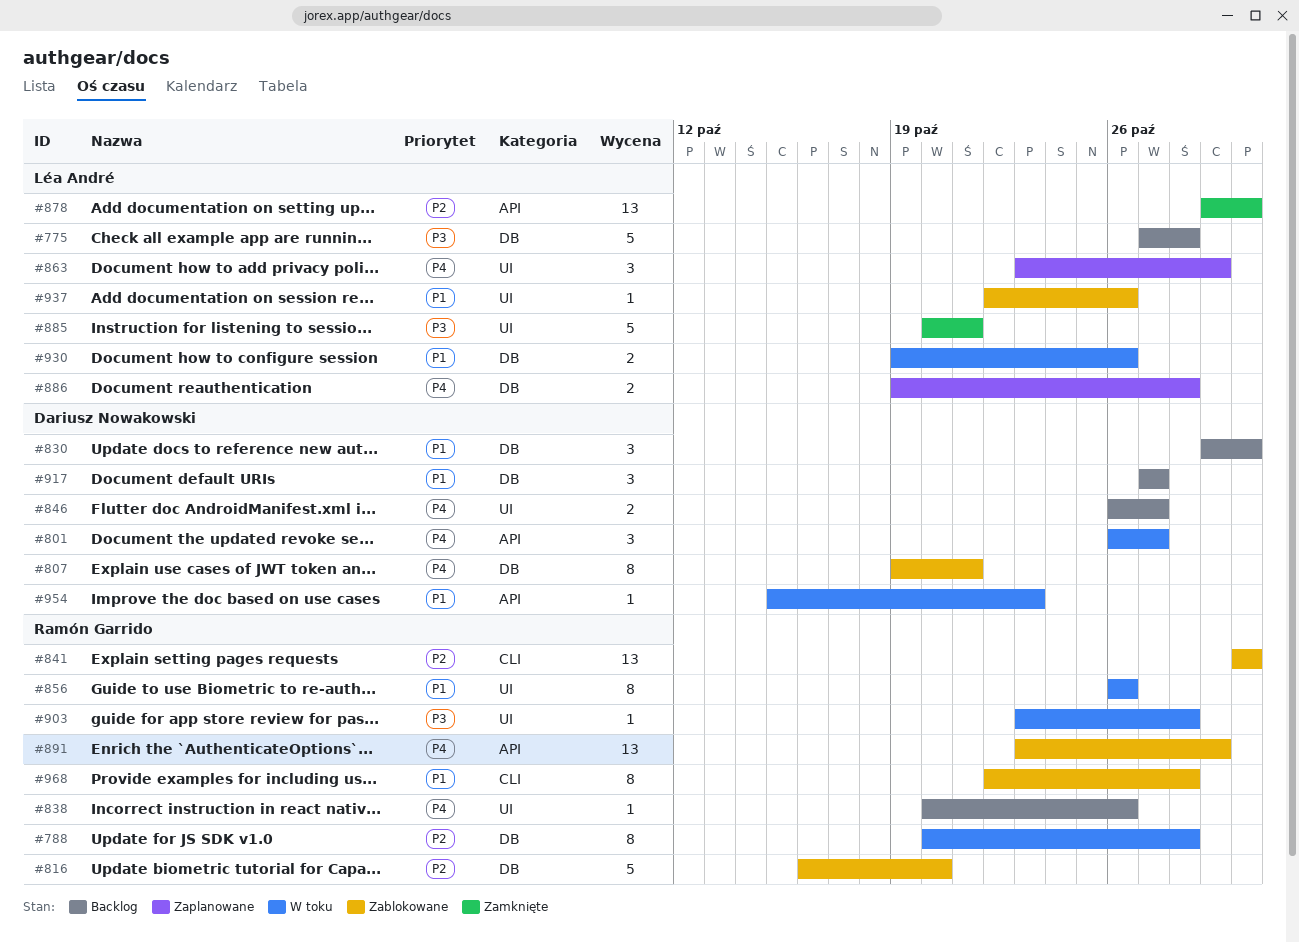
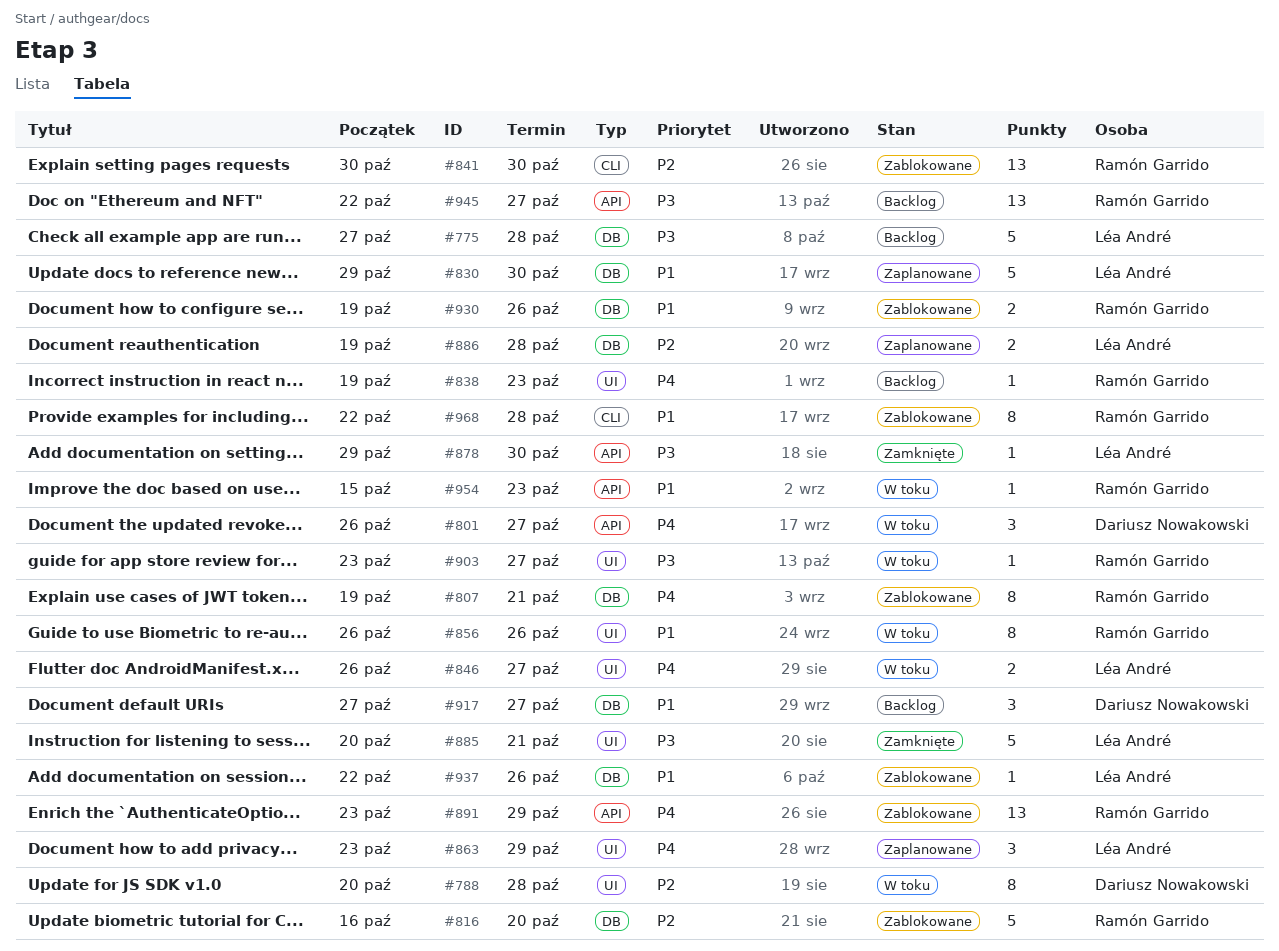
#788, owner: Ramón Garrido -> Dariusz Nowakowski
#788, label: DB -> UI
#807, owner: Dariusz Nowakowski -> Ramón Garrido
#830, status: Backlog -> Zaplanowane
#830, owner: Dariusz Nowakowski -> Léa André
#830, estimate: 3 -> 5
#838, start: Oct 20 -> Oct 19
#838, due: Oct 26 -> Oct 23
#846, status: Backlog -> W toku
#846, owner: Dariusz Nowakowski -> Léa André
#878, priority: P2 -> P3
#878, estimate: 13 -> 1
#886, priority: P4 -> P2
#903, due: Oct 28 -> Oct 27
#930, status: W toku -> Zablokowane
#930, owner: Léa André -> Ramón Garrido
#937, label: UI -> DB
#945: none -> present
#954, owner: Dariusz Nowakowski -> Ramón Garrido

